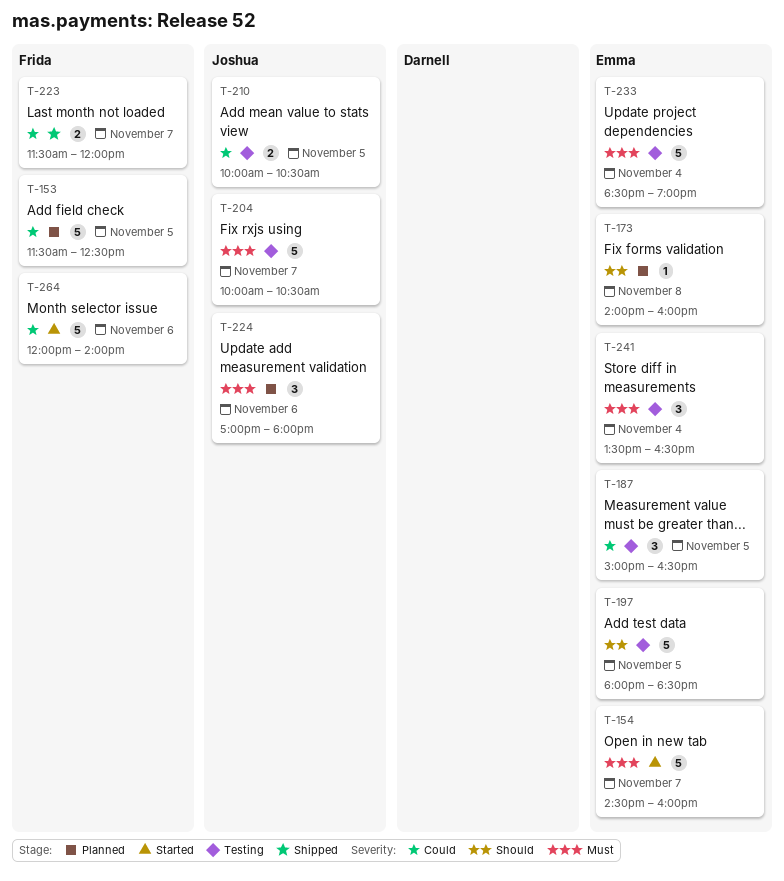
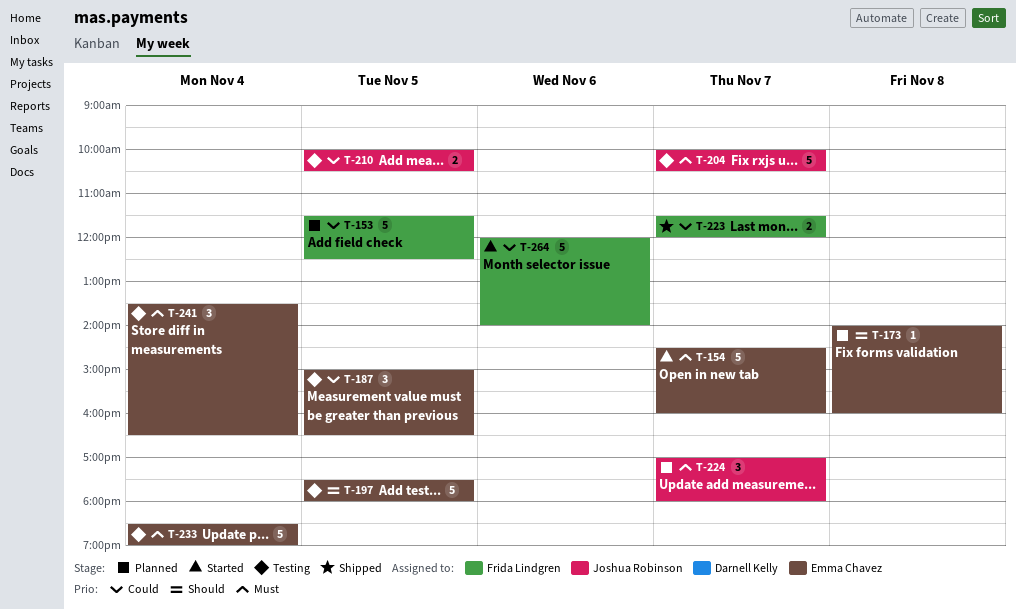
T-197, begins: 18:00 -> 17:30
T-197, ends: 18:30 -> 18:00
T-224, day: Nov 6 -> Nov 7

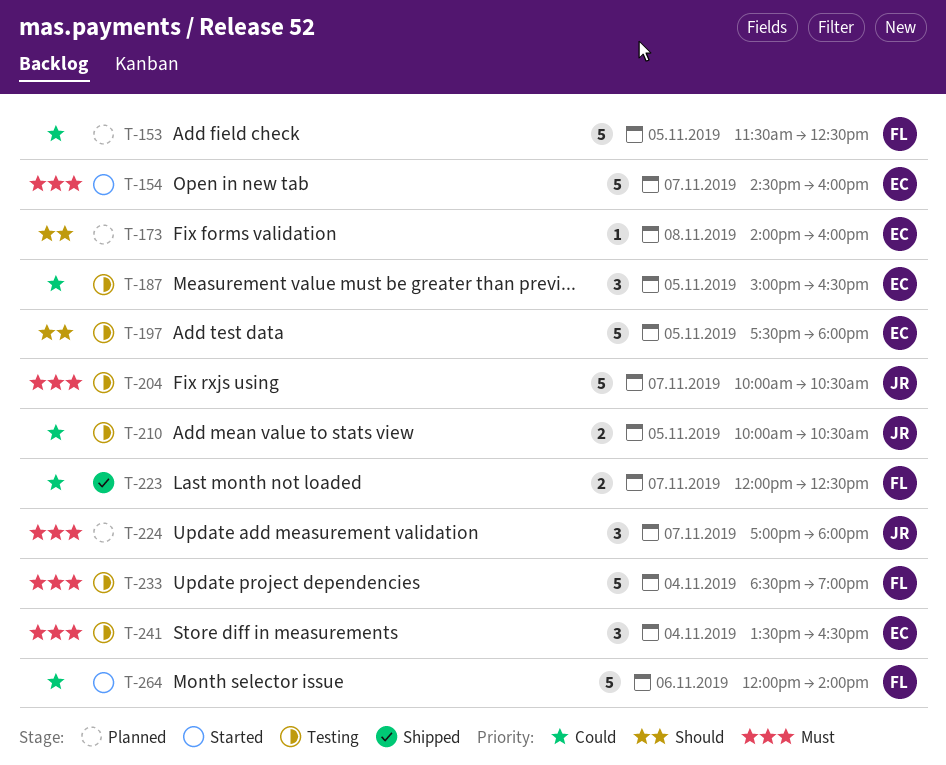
T-223, begins: 11:30 -> 12:00
T-223, ends: 12:00 -> 12:30
T-233, owner: Emma Chavez -> Frida Lindgren

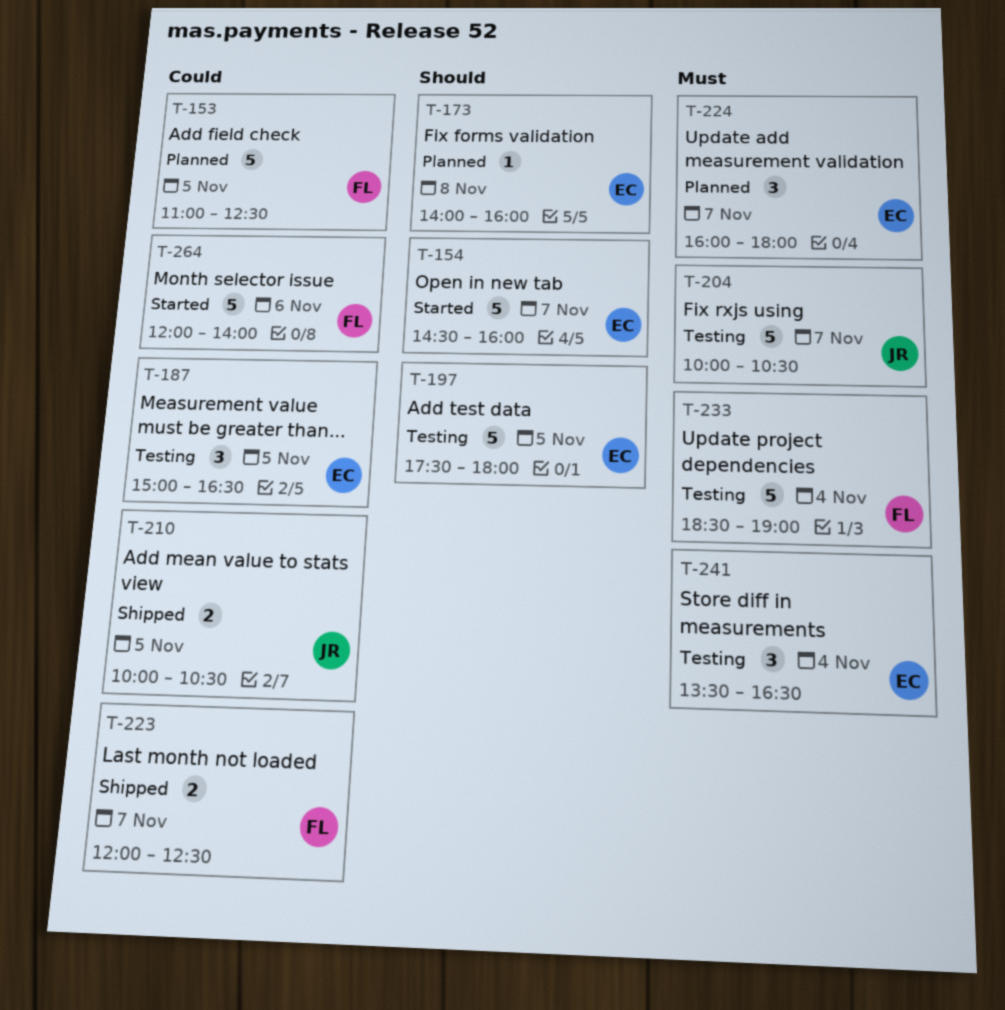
T-153, begins: 11:30 -> 11:00
T-154, priority: Must -> Should
T-210, status: Testing -> Shipped
T-224, owner: JR -> EC
T-224, begins: 17:00 -> 16:00

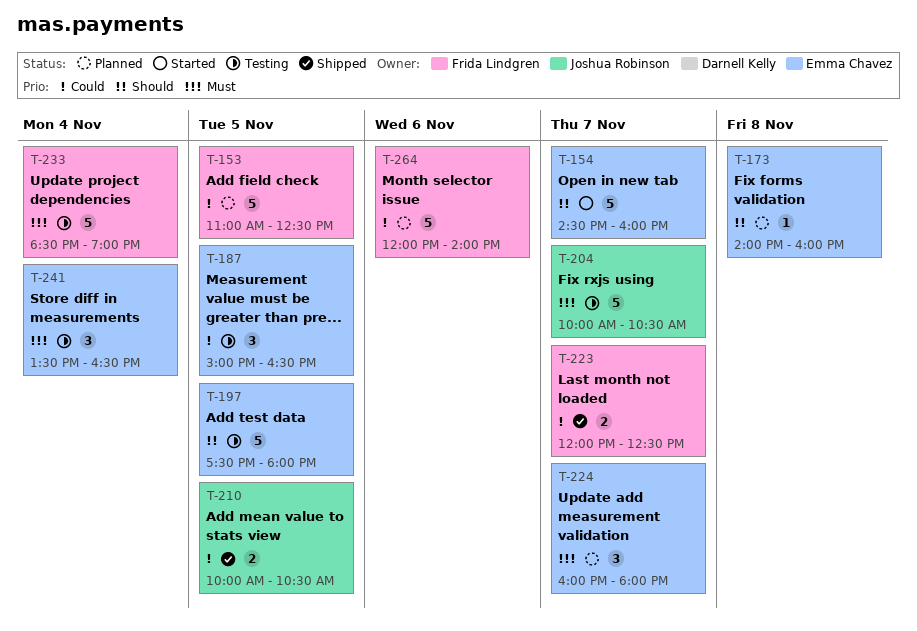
T-264, status: Started -> Planned

